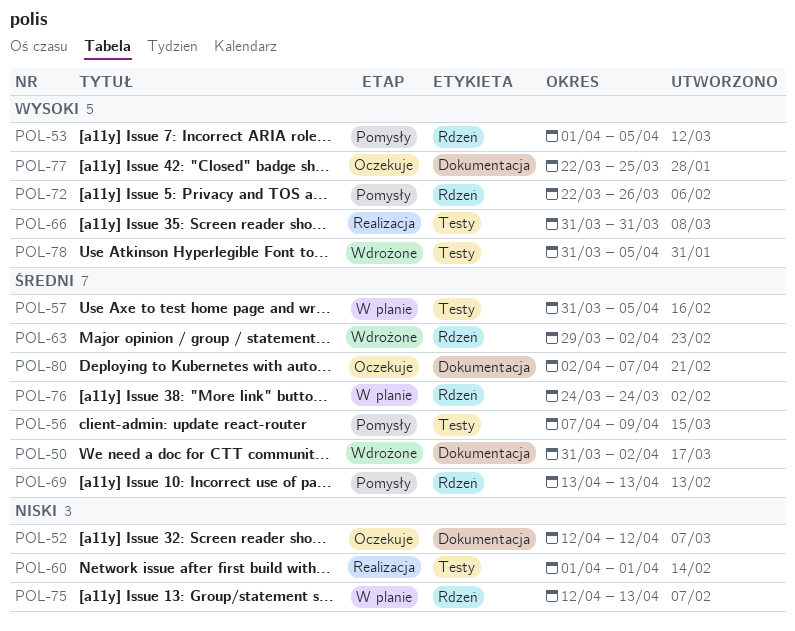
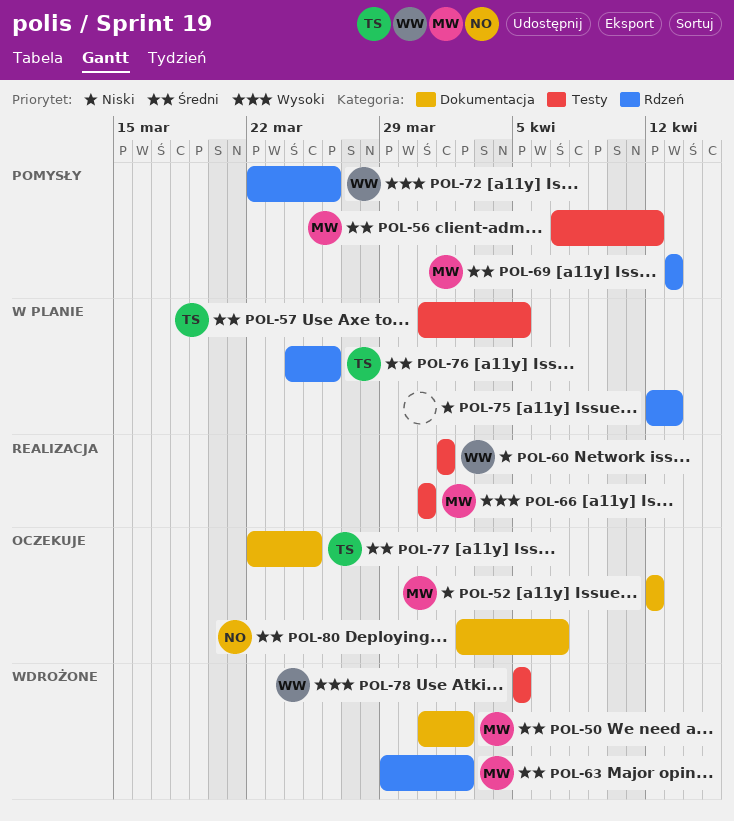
POL-53: present -> none
POL-56, due: Apr 9 -> Apr 12
POL-76, due: Mar 24 -> Mar 26
POL-77, priority: Wysoki -> Średni
POL-78, start: Mar 31 -> Apr 5

